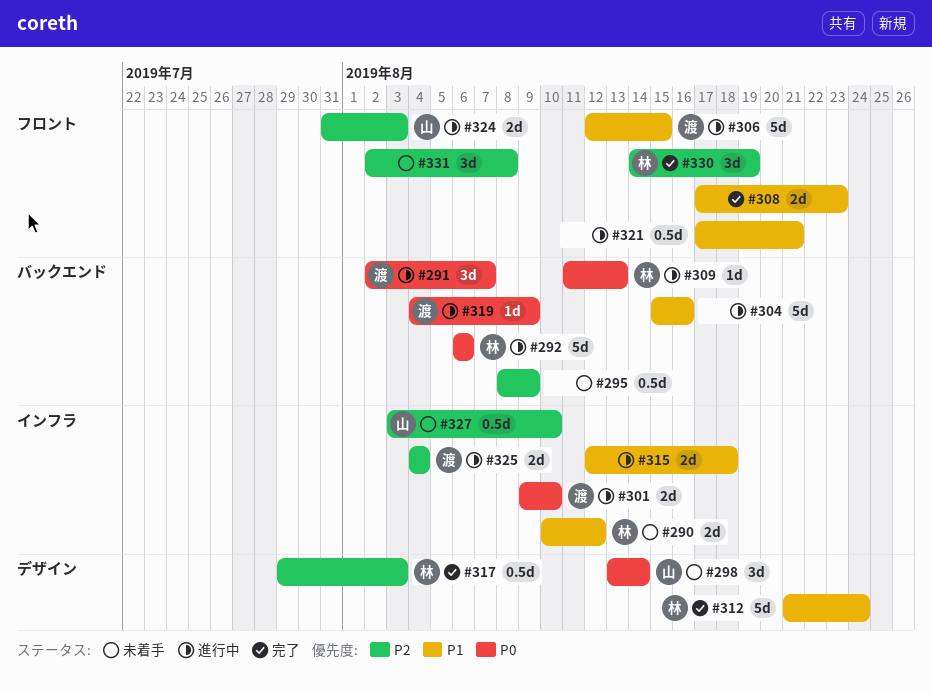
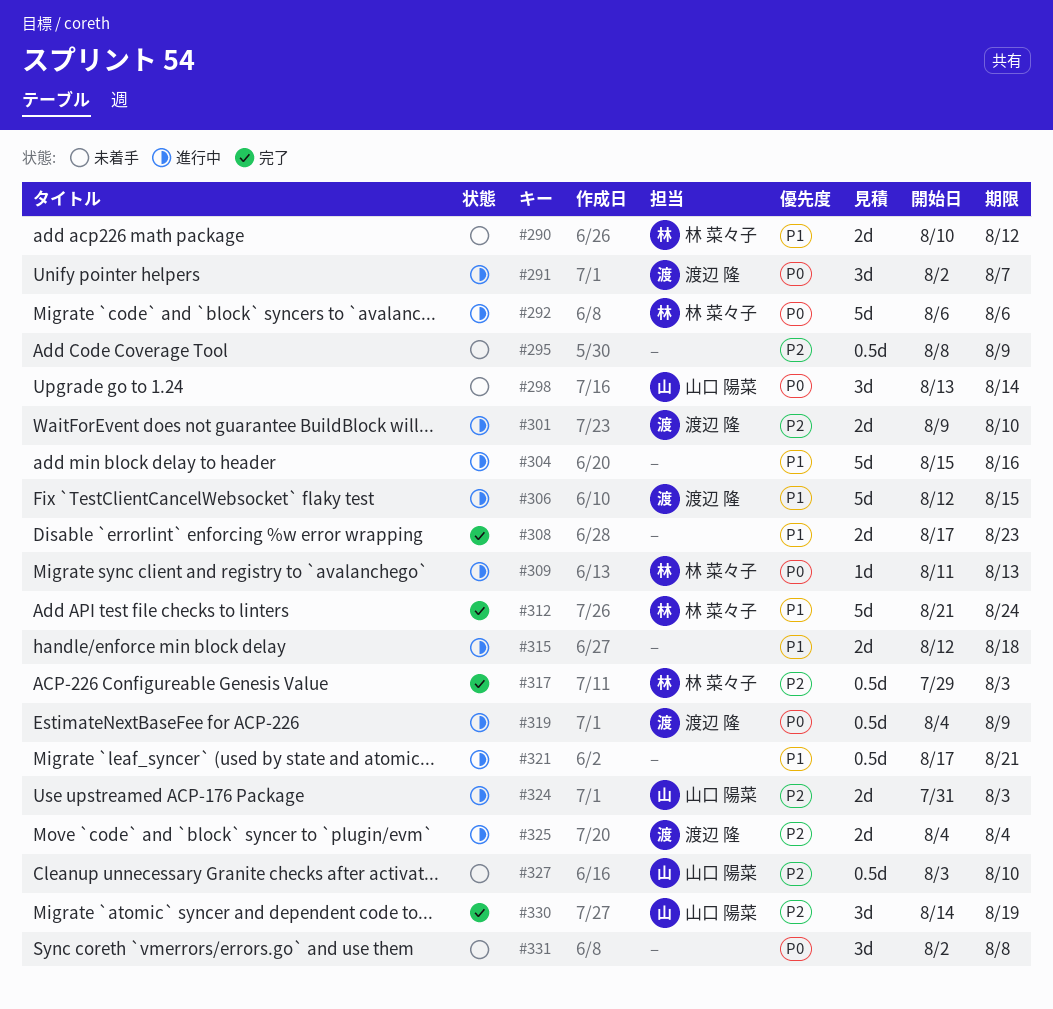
#301, priority: P0 -> P2
#319, estimate: 1d -> 0.5d
#330, owner: 林 菜々子 -> 山口 陽菜
#331, priority: P2 -> P0

